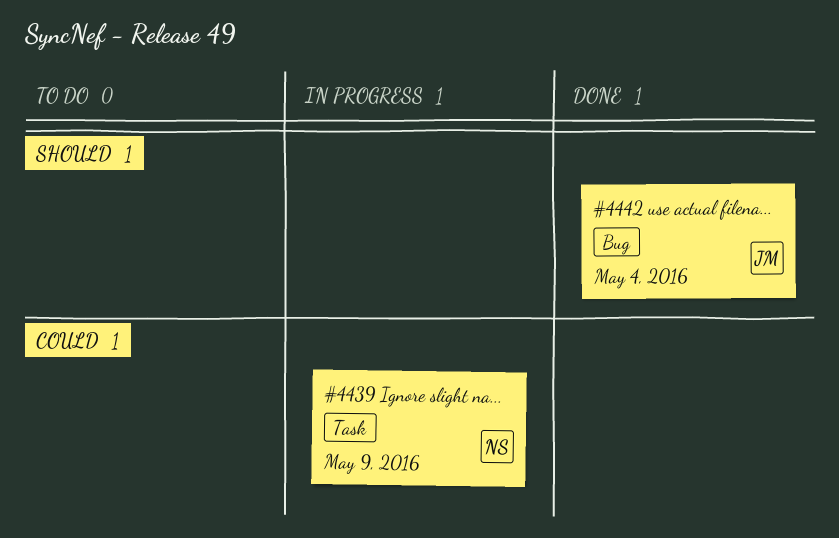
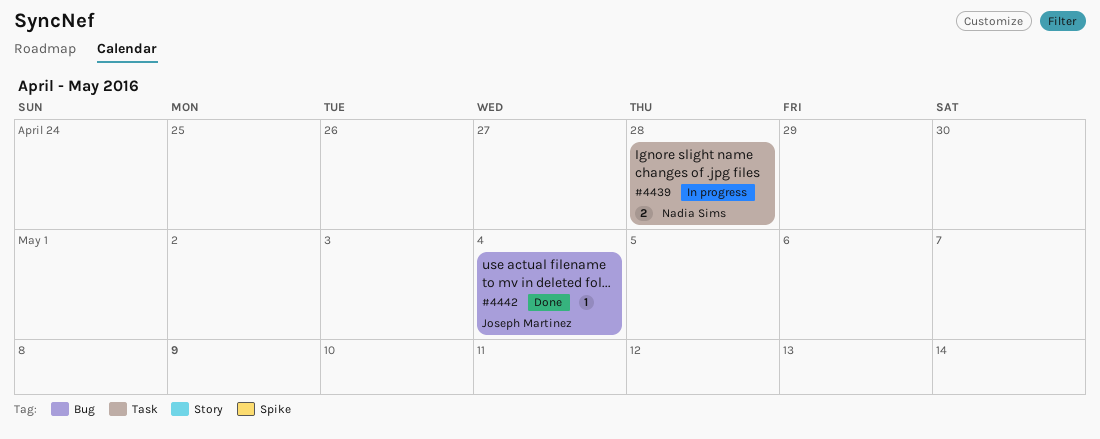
#4439, due: May 9 -> Apr 28

